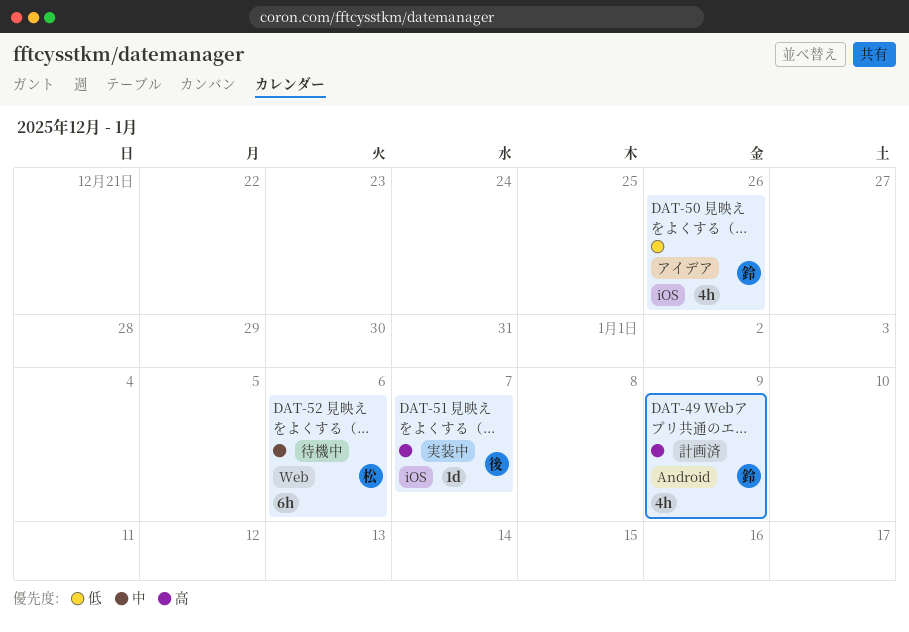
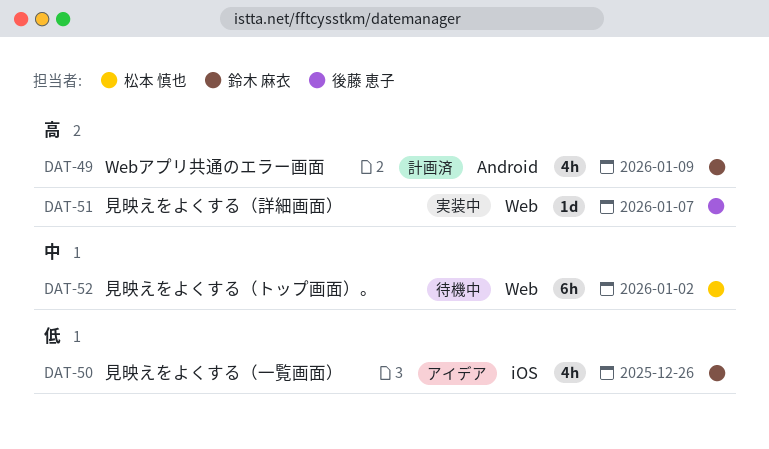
DAT-51, label: iOS -> Web
DAT-52, due: Jan 6 -> Jan 2

